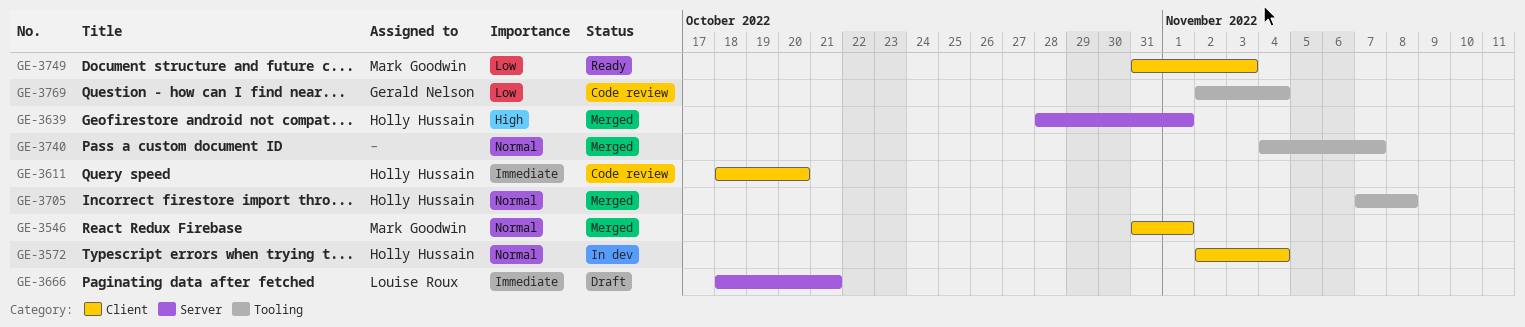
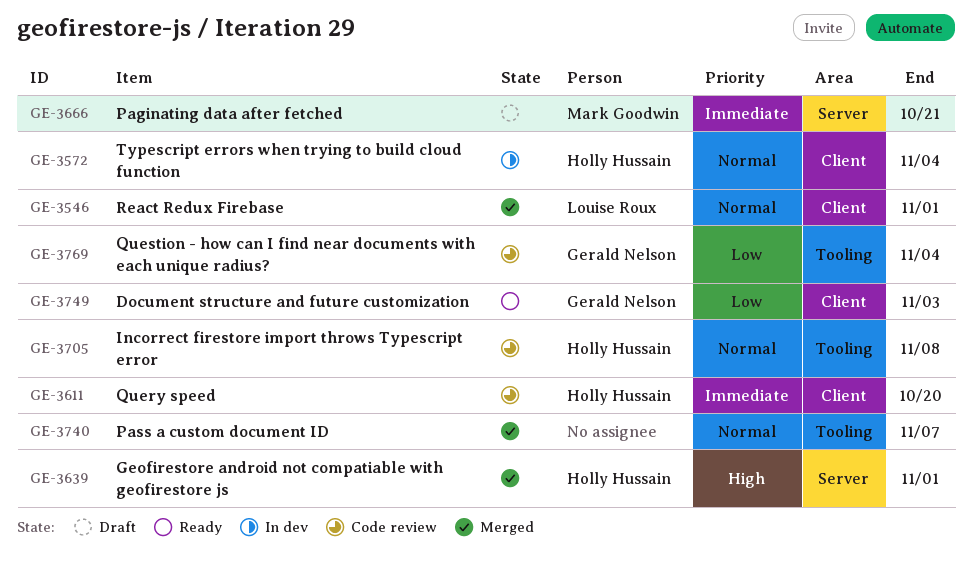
GE-3546, owner: Mark Goodwin -> Louise Roux
GE-3666, owner: Louise Roux -> Mark Goodwin
GE-3705, status: Merged -> Code review
GE-3749, owner: Mark Goodwin -> Gerald Nelson

